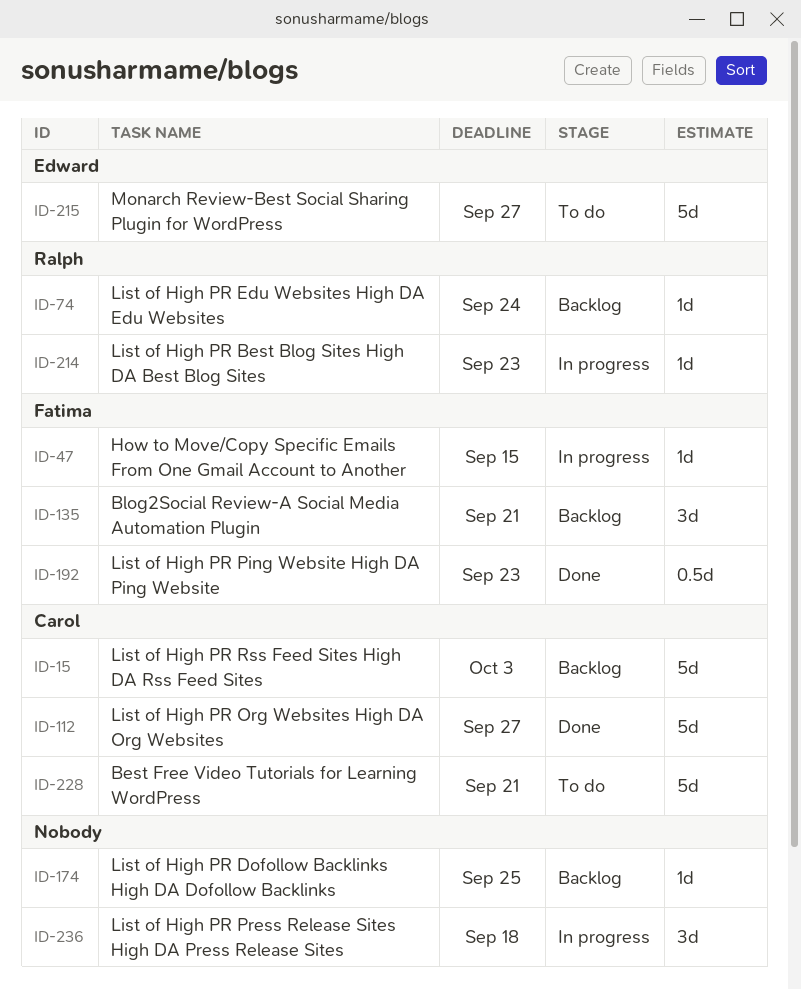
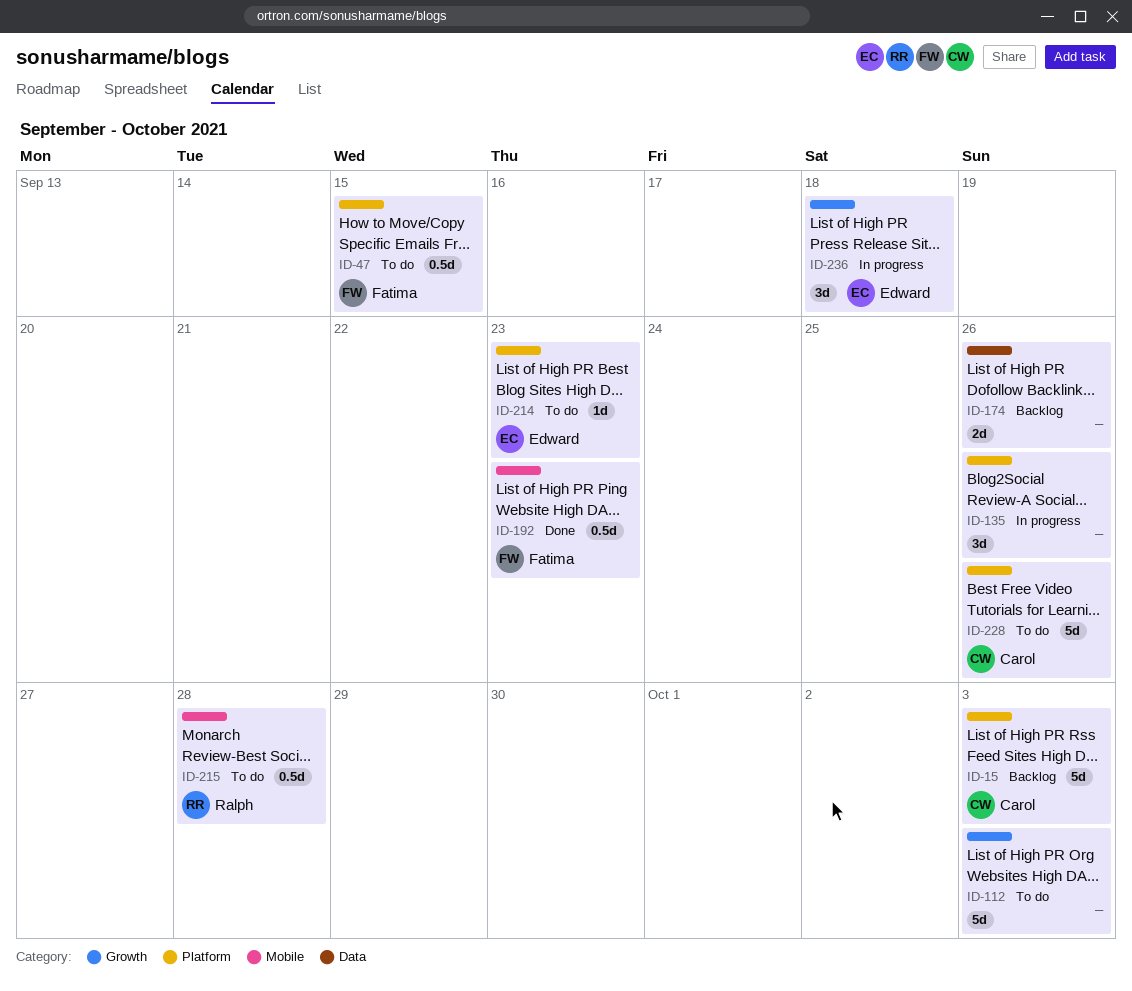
ID-47, status: In progress -> To do
ID-47, estimate: 1d -> 0.5d
ID-74: present -> none
ID-112, status: Done -> To do
ID-112, owner: Carol -> none
ID-112, due: Sep 27 -> Oct 3
ID-135, status: Backlog -> In progress
ID-135, owner: Fatima -> none
ID-135, due: Sep 21 -> Sep 26
ID-174, estimate: 1d -> 2d
ID-174, due: Sep 25 -> Sep 26
ID-214, status: In progress -> To do
ID-214, owner: Ralph -> Edward
ID-215, owner: Edward -> Ralph
ID-215, estimate: 5d -> 0.5d
ID-215, due: Sep 27 -> Sep 28
ID-228, due: Sep 21 -> Sep 26
ID-236, owner: none -> Edward

